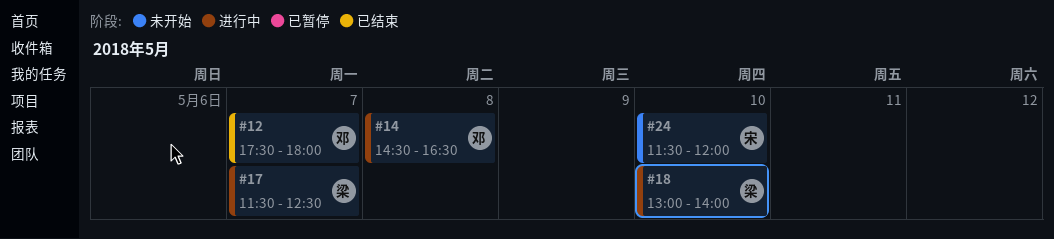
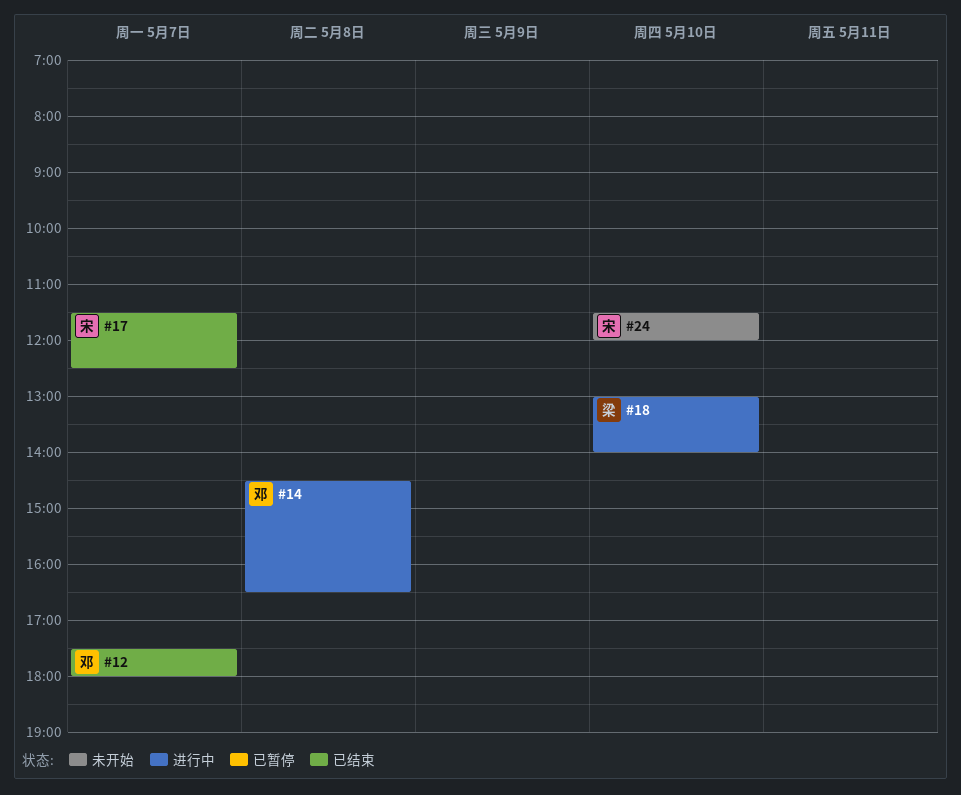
#17, status: 进行中 -> 已结束
#17, owner: 梁 -> 宋

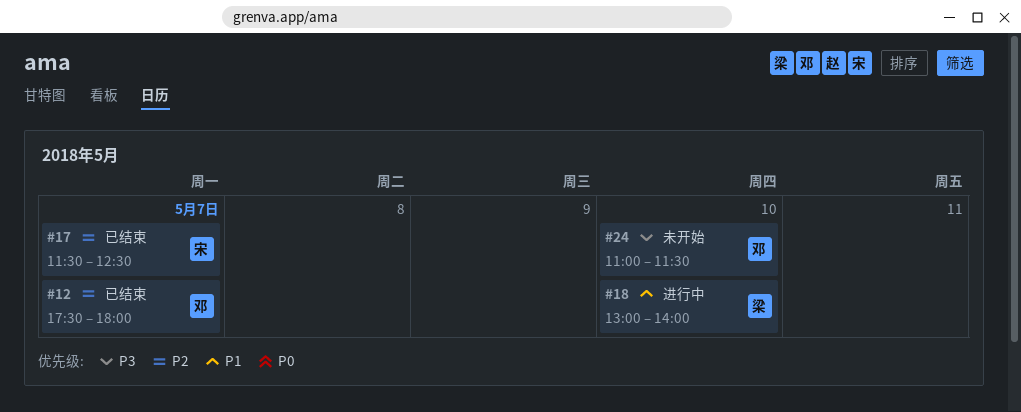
#14: present -> none
#24, owner: 宋 -> 邓
#24, begins: 11:30 -> 11:00
#24, ends: 12:00 -> 11:30

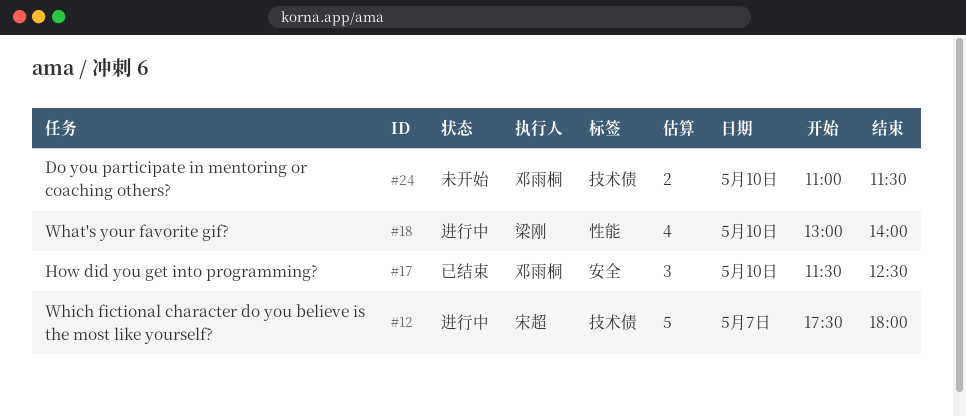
#12, status: 已结束 -> 进行中
#12, owner: 邓雨桐 -> 宋超
#17, owner: 宋超 -> 邓雨桐
#17, day: May 7 -> May 10

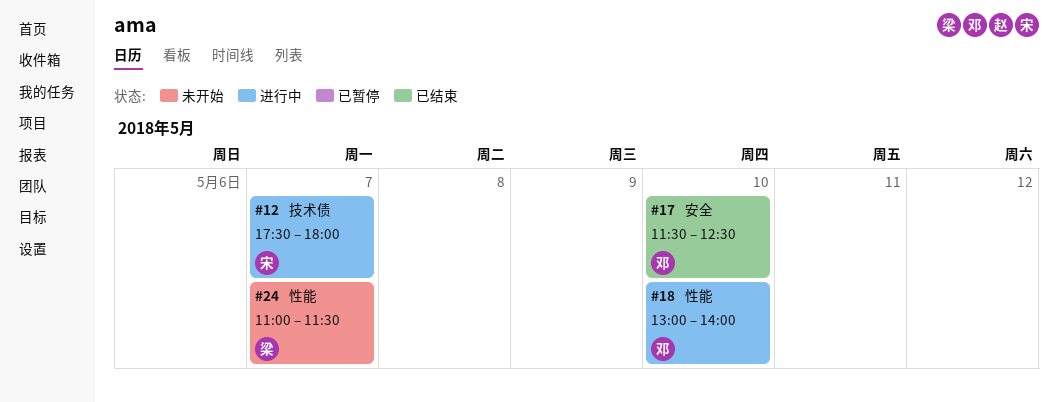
#18, owner: 梁刚 -> 邓雨桐
#24, owner: 邓雨桐 -> 梁刚
#24, label: 技术债 -> 性能
#24, day: May 10 -> May 7

